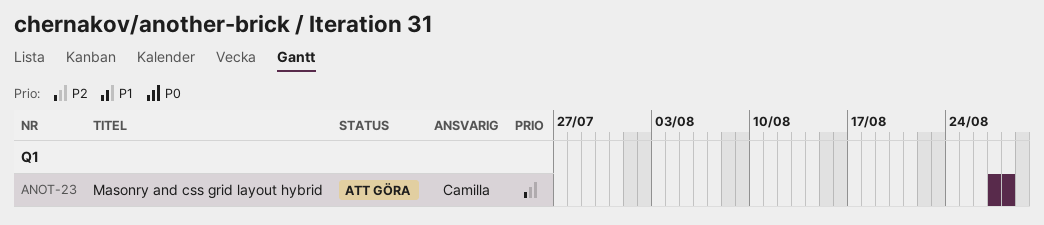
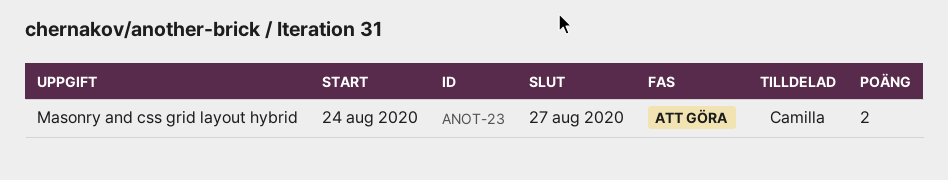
ANOT-23, start: Aug 27 -> Aug 24
ANOT-23, due: Aug 28 -> Aug 27

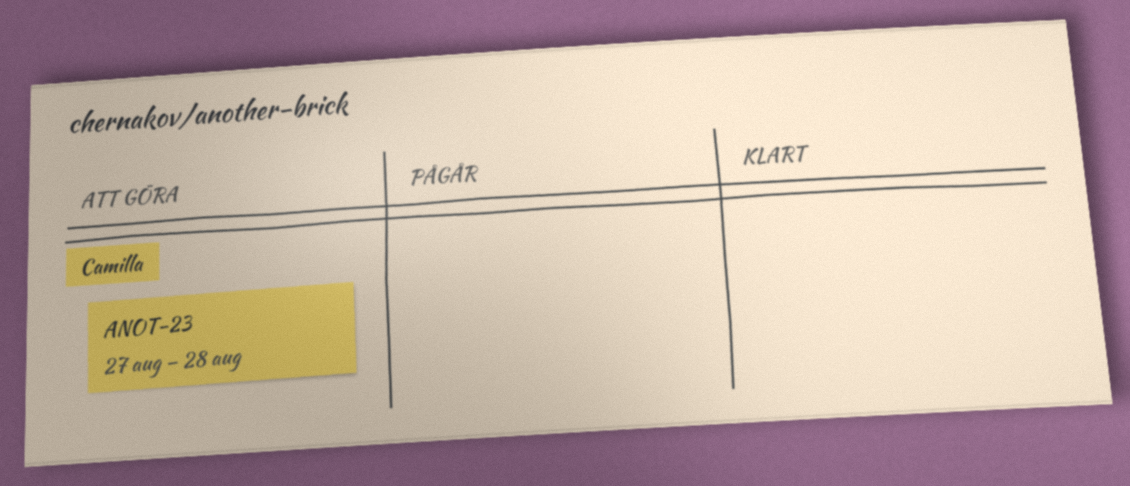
ANOT-23, start: Aug 24 -> Aug 27
ANOT-23, due: Aug 27 -> Aug 28

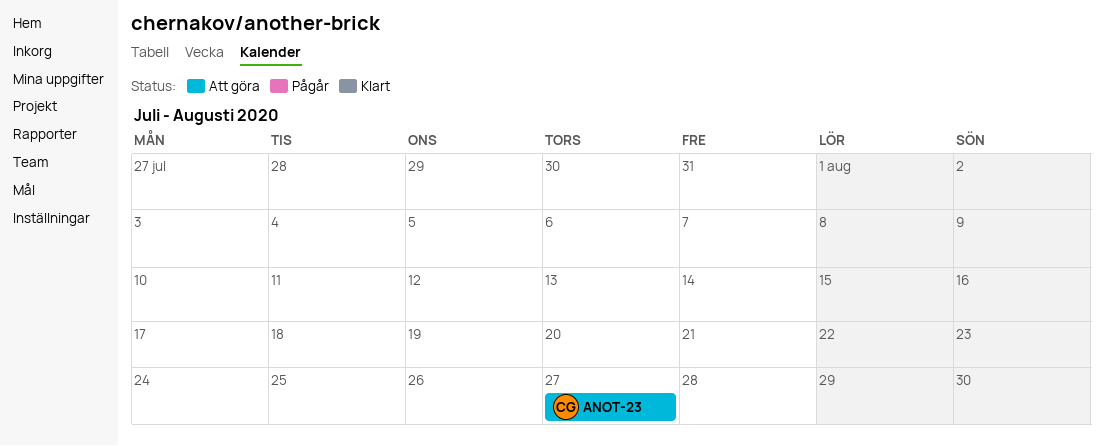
ANOT-23, due: Aug 28 -> Aug 27

